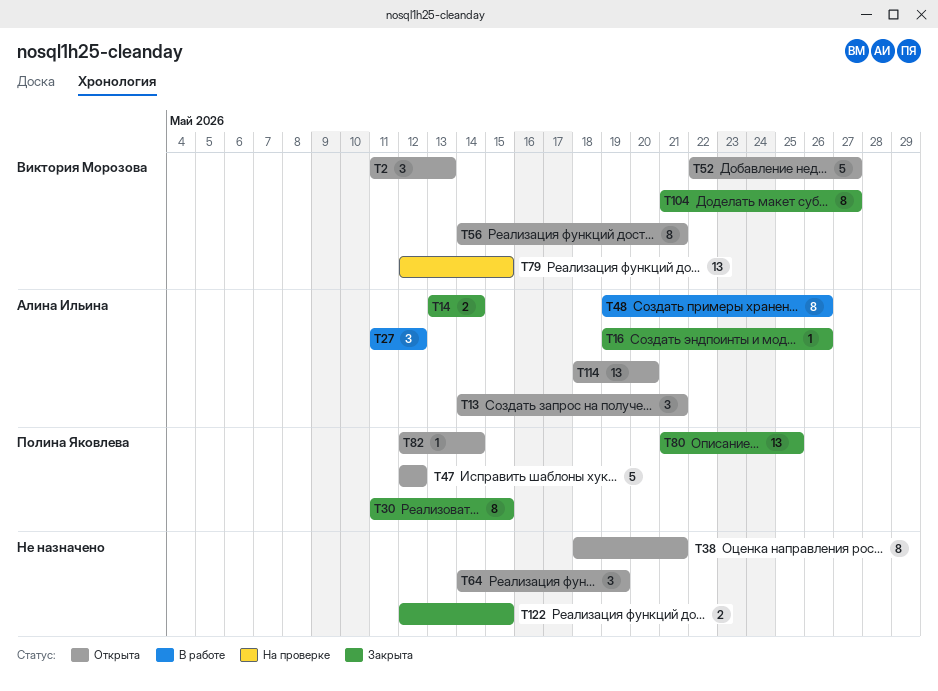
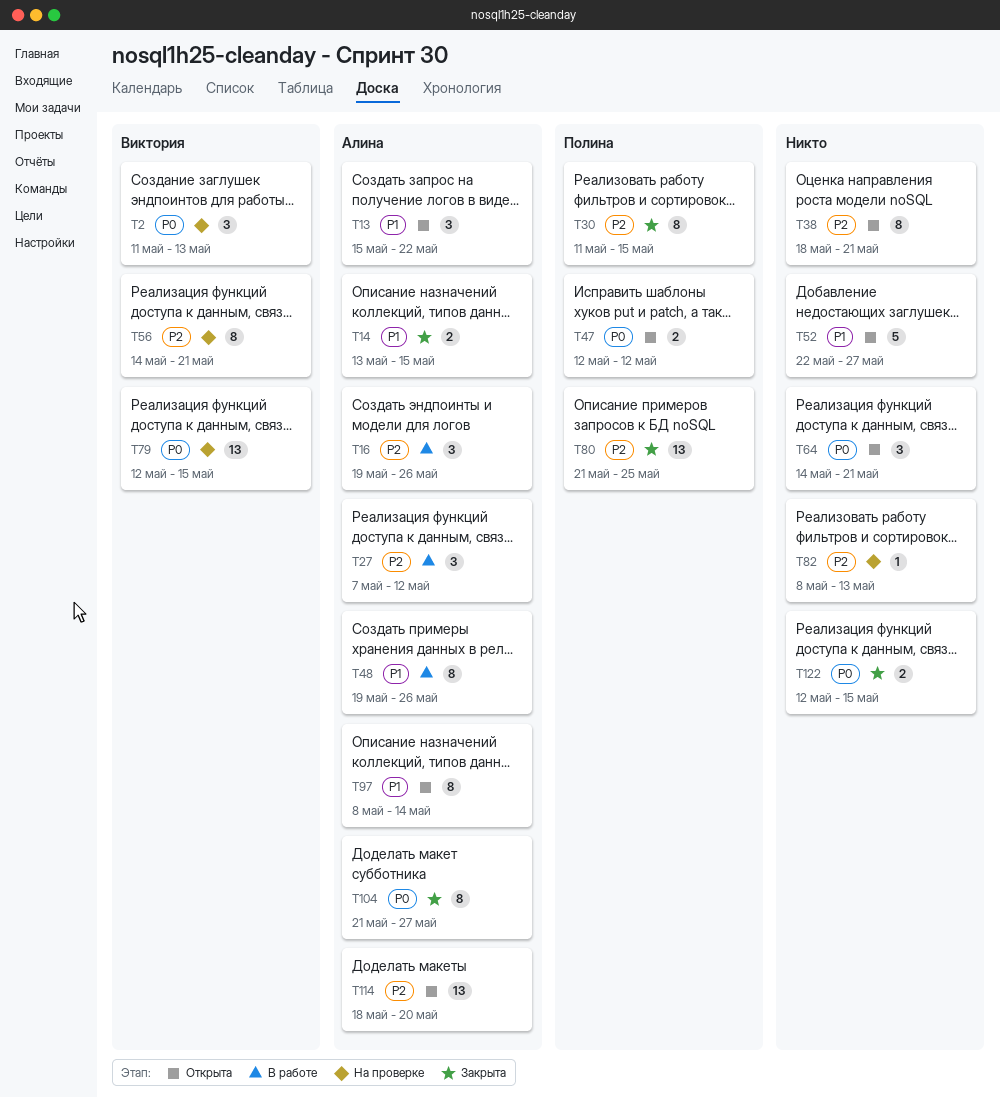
T2, status: Открыта -> На проверке
T13, start: May 14 -> May 15
T13, due: May 21 -> May 22
T14, due: May 14 -> May 15
T16, status: Закрыта -> В работе
T16, estimate: 1 -> 3
T27, start: May 11 -> May 7
T47, estimate: 5 -> 2
T52, owner: Виктория Морозова -> none
T56, status: Открыта -> На проверке
T64, due: May 19 -> May 21
T82, status: Открыта -> На проверке
T82, owner: Полина Яковлева -> none
T82, start: May 12 -> May 8
T82, due: May 14 -> May 13
T97: none -> present
T104, owner: Виктория Морозова -> Алина Ильина

